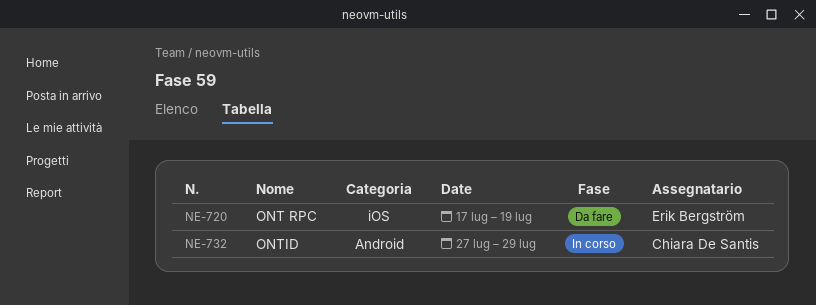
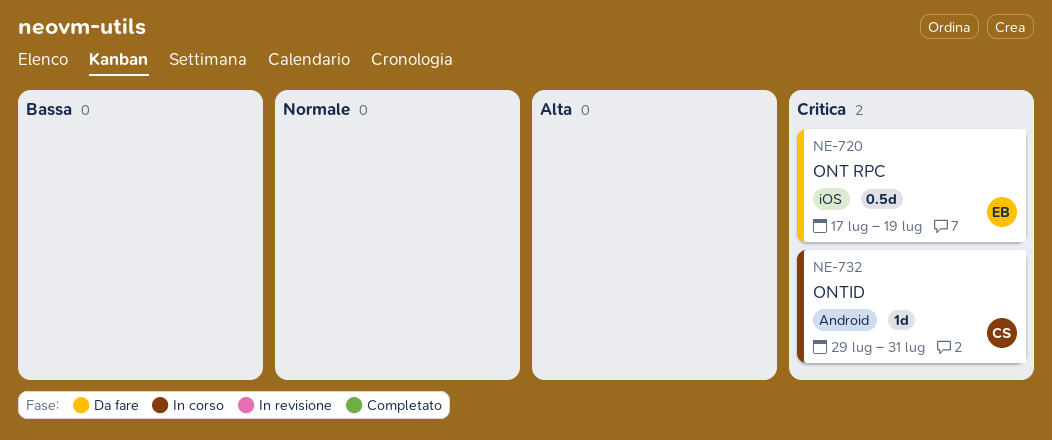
NE-732, start: Jul 27 -> Jul 29
NE-732, due: Jul 29 -> Jul 31

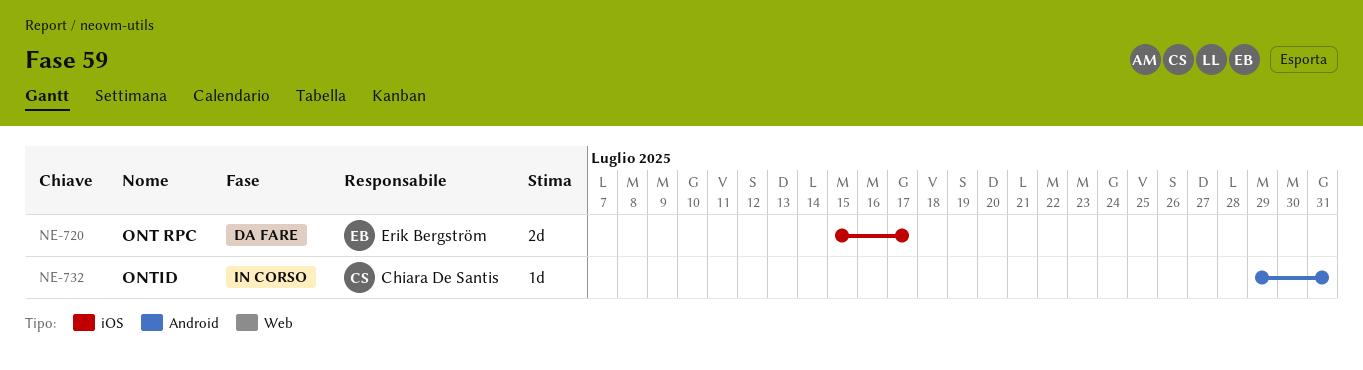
NE-720, estimate: 0.5d -> 2d
NE-720, start: Jul 17 -> Jul 15
NE-720, due: Jul 19 -> Jul 17

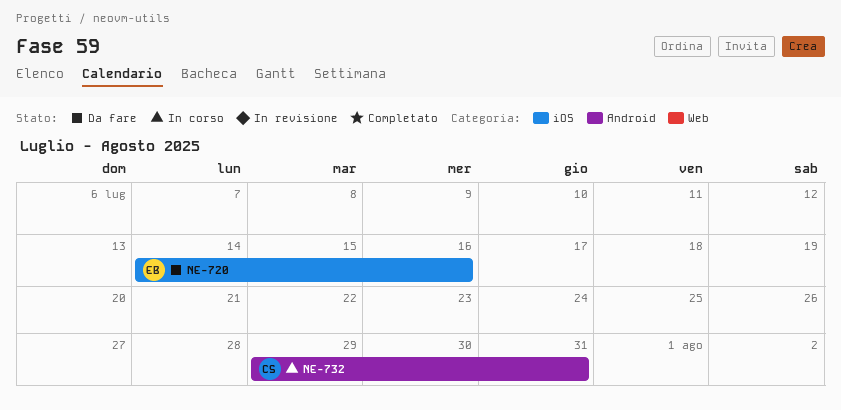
NE-720, start: Jul 15 -> Jul 14
NE-720, due: Jul 17 -> Jul 16

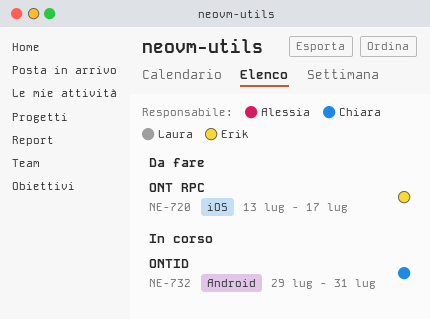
NE-720, start: Jul 14 -> Jul 13
NE-720, due: Jul 16 -> Jul 17

